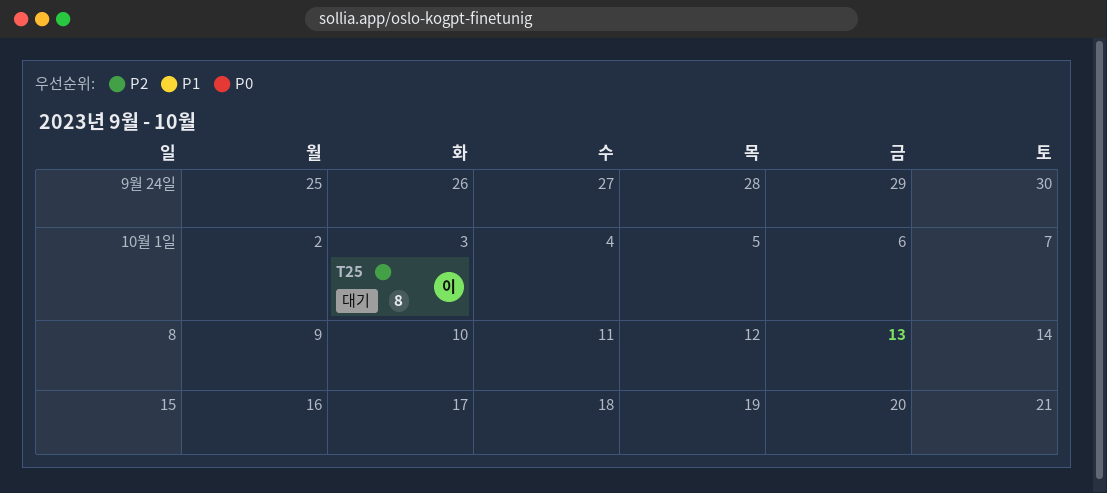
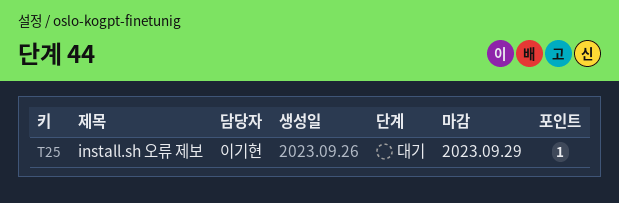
T25, estimate: 8 -> 1
T25, due: Oct 3 -> Sep 29

